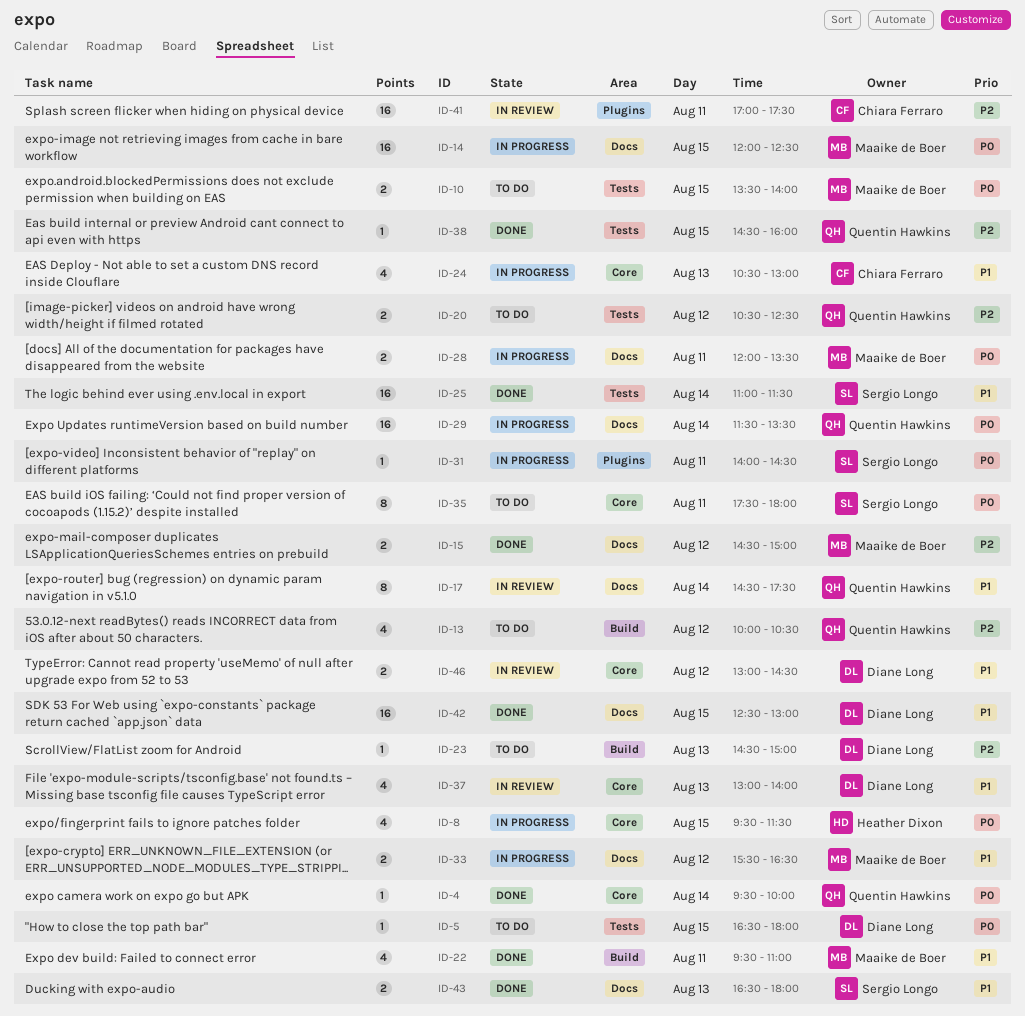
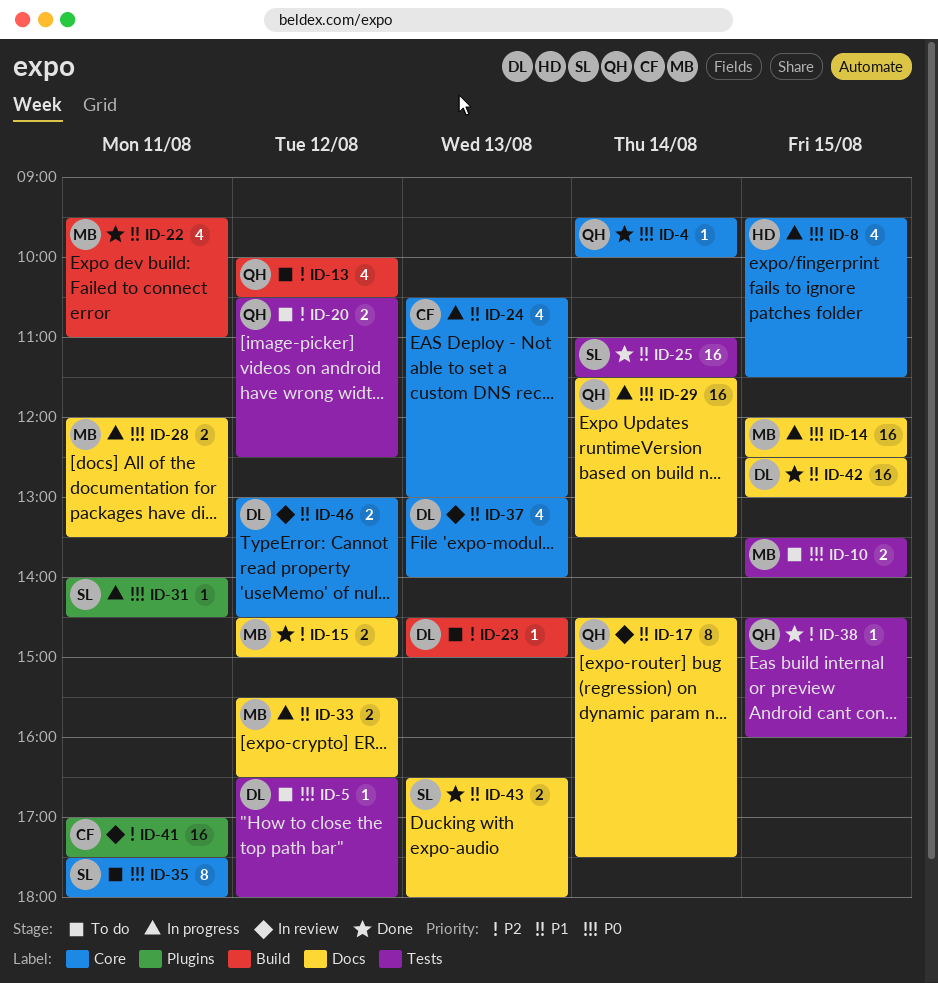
ID-5, day: Aug 15 -> Aug 12

